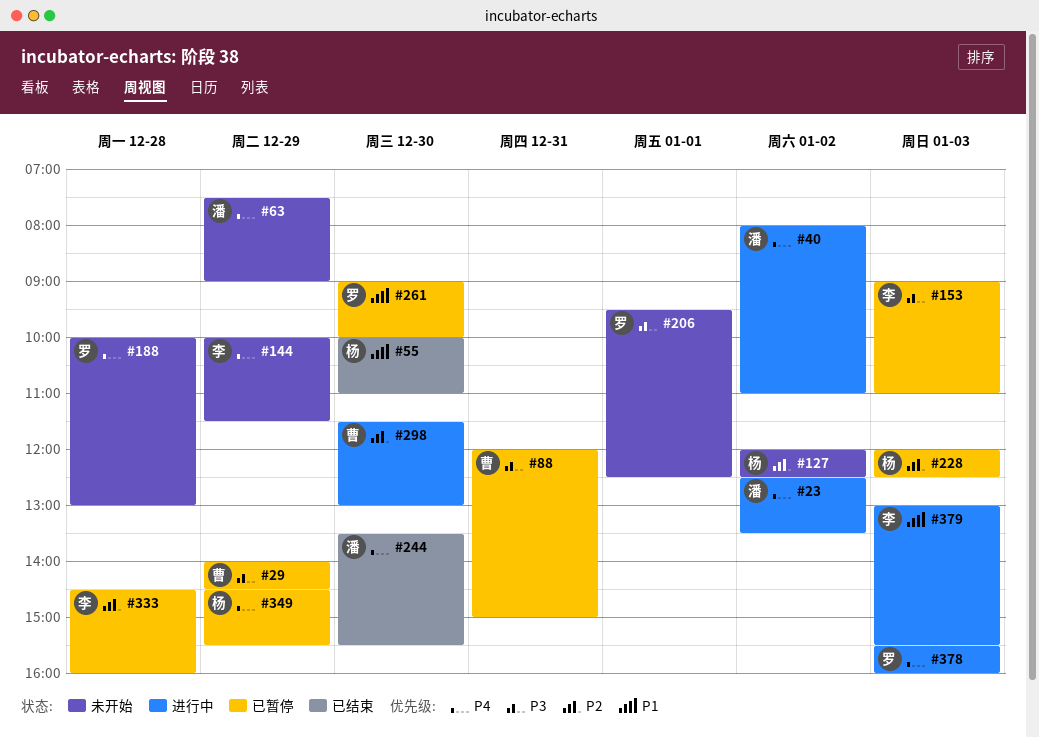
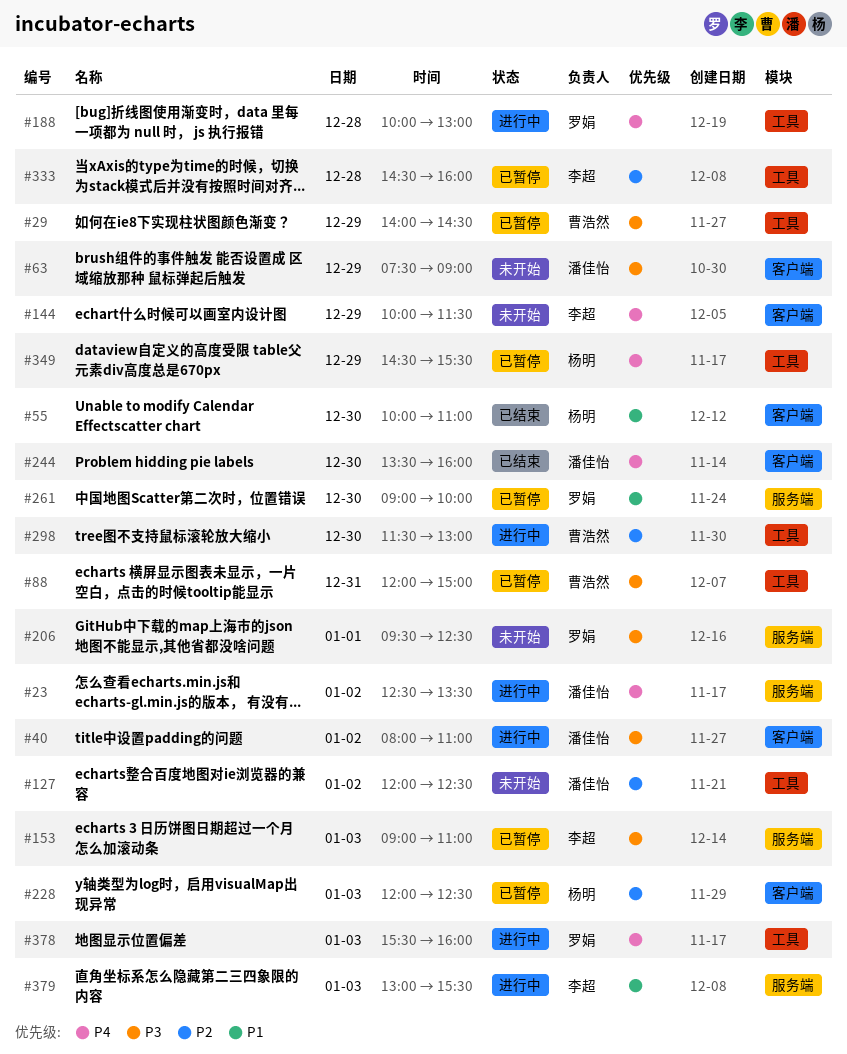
#40, priority: P4 -> P3
#63, priority: P4 -> P3
#127, owner: 杨明 -> 潘佳怡
#188, status: 未开始 -> 进行中
#244, ends: 15:30 -> 16:00

